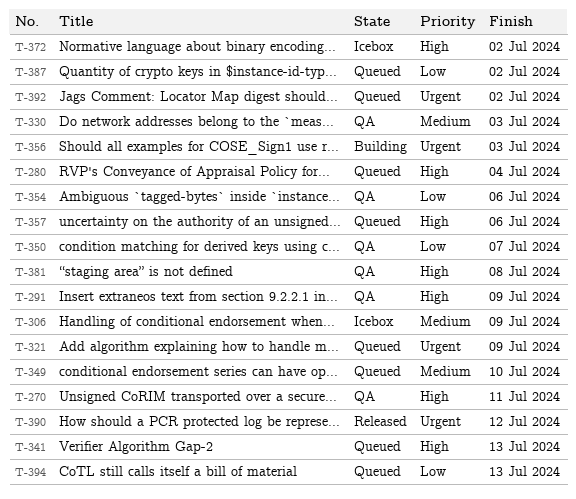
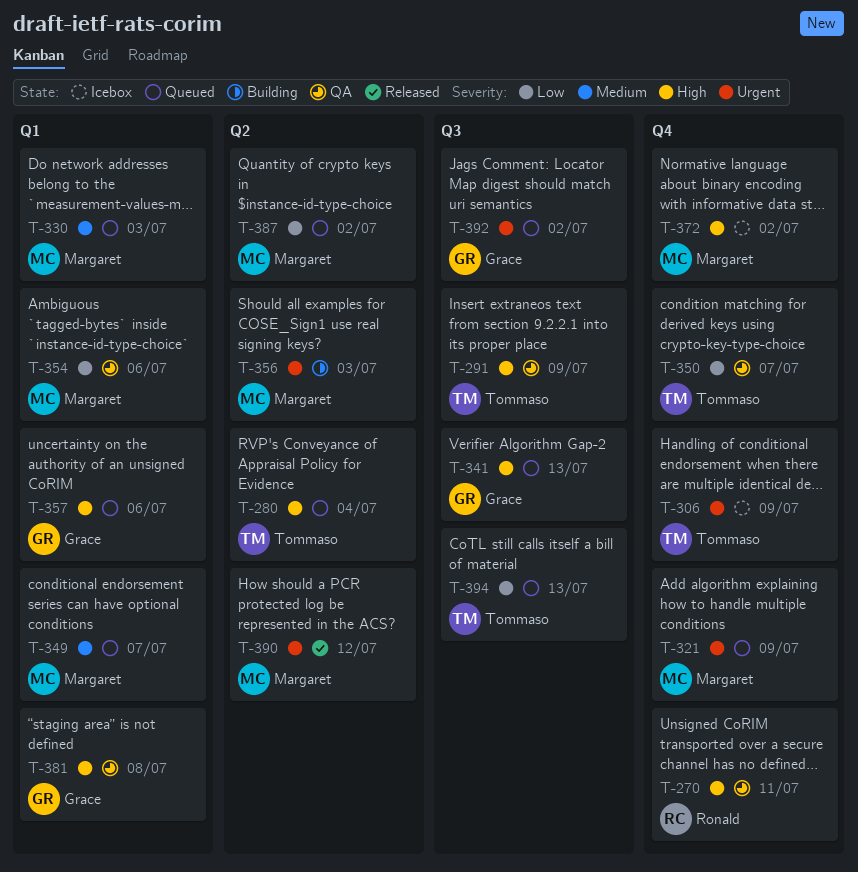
T-306, priority: Medium -> Urgent
T-330, status: QA -> Queued
T-349, due: Jul 10 -> Jul 7

